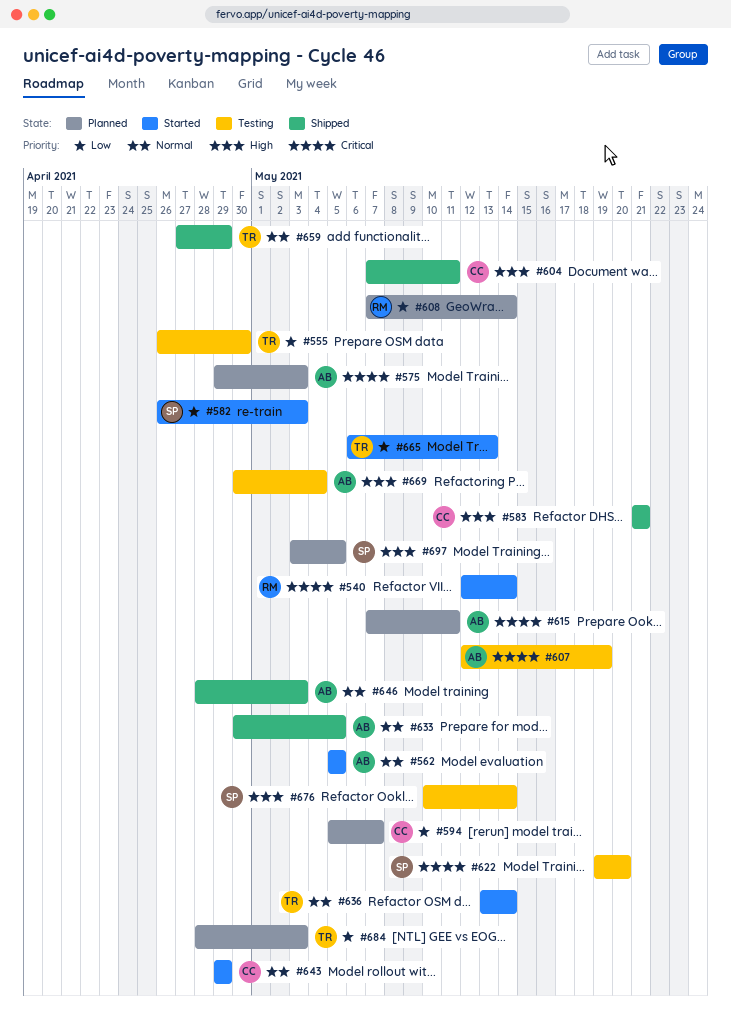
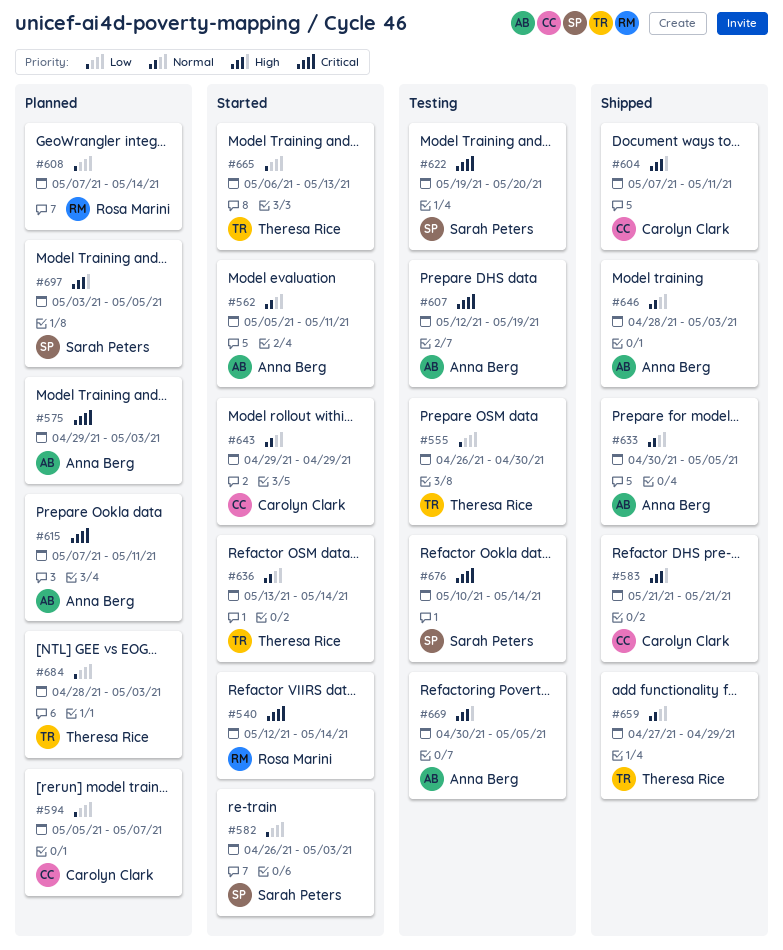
#562, due: May 5 -> May 11
#669, due: May 4 -> May 5
#676, priority: High -> Critical

